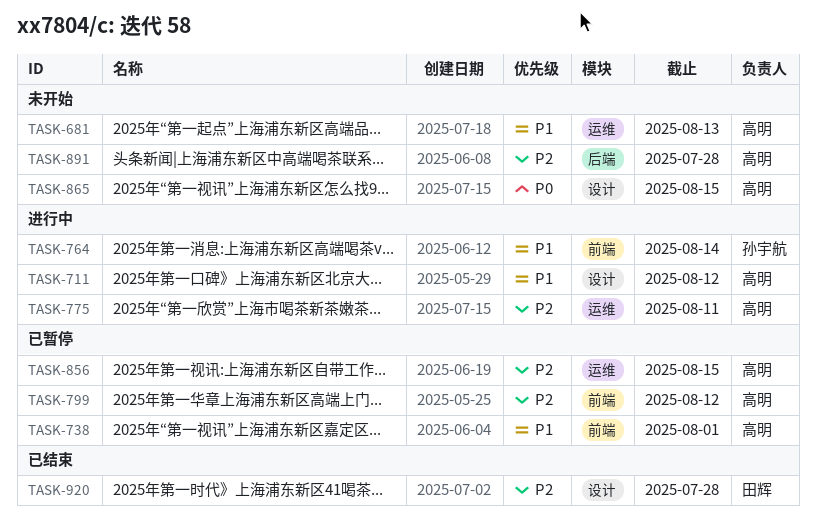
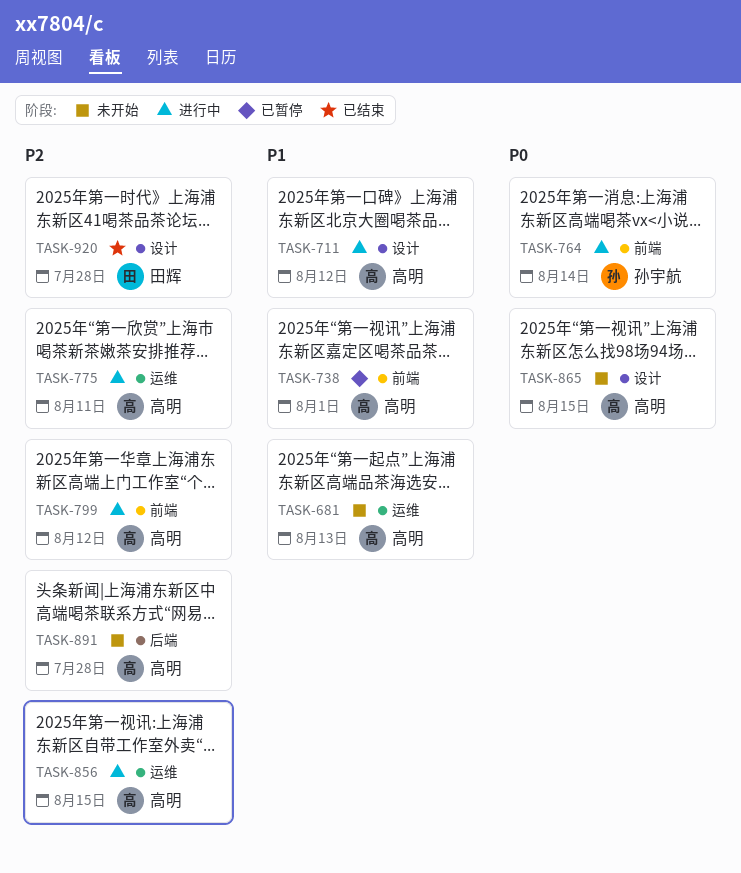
TASK-764, priority: P1 -> P0
TASK-799, status: 已暂停 -> 进行中
TASK-856, status: 已暂停 -> 进行中

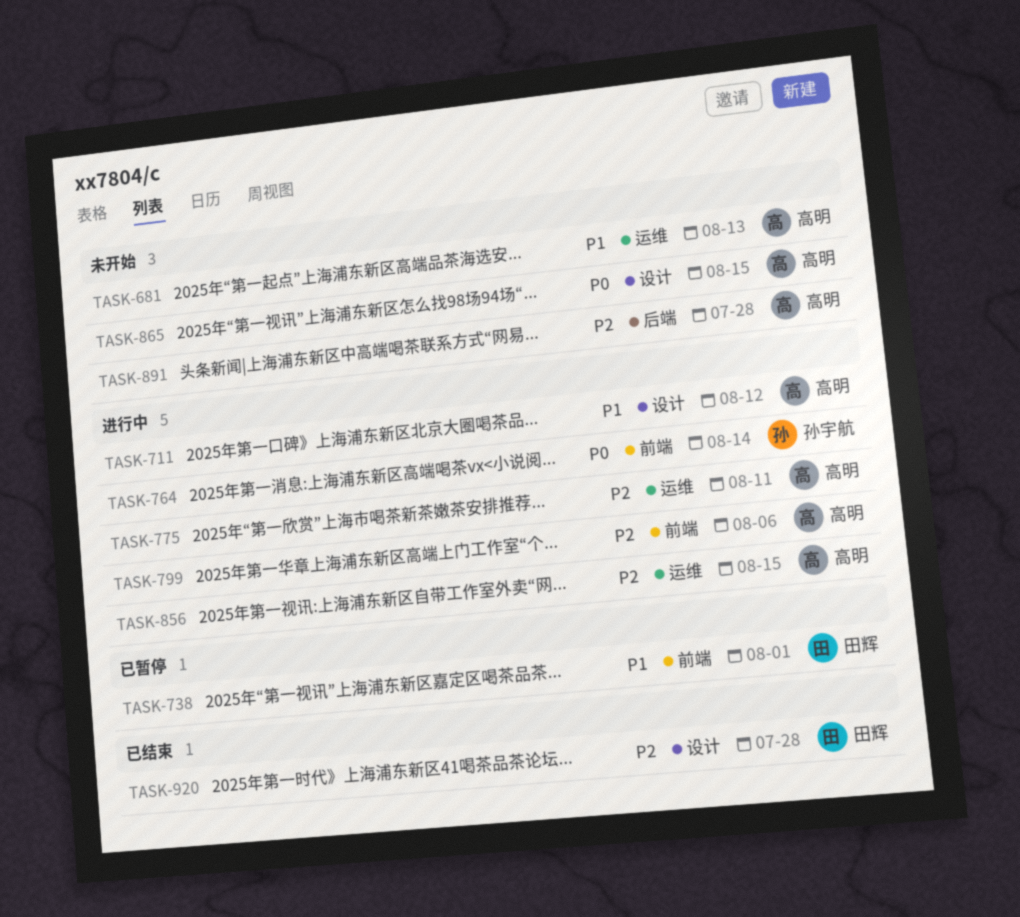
TASK-738, owner: 高明 -> 田辉
TASK-799, due: Aug 12 -> Aug 6

